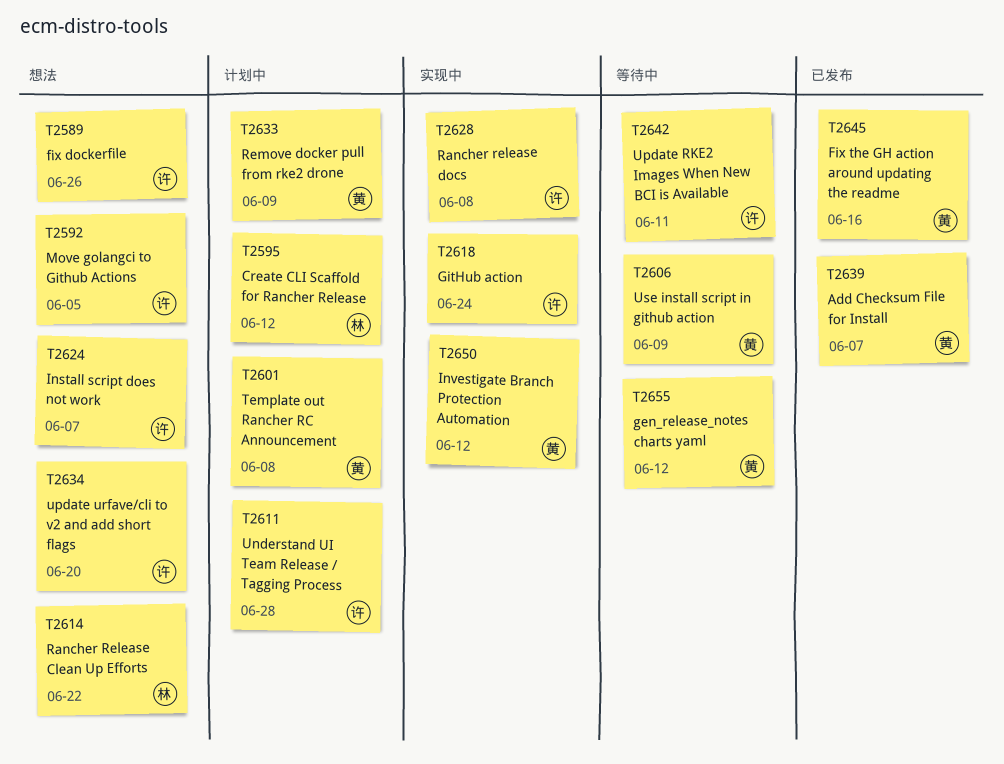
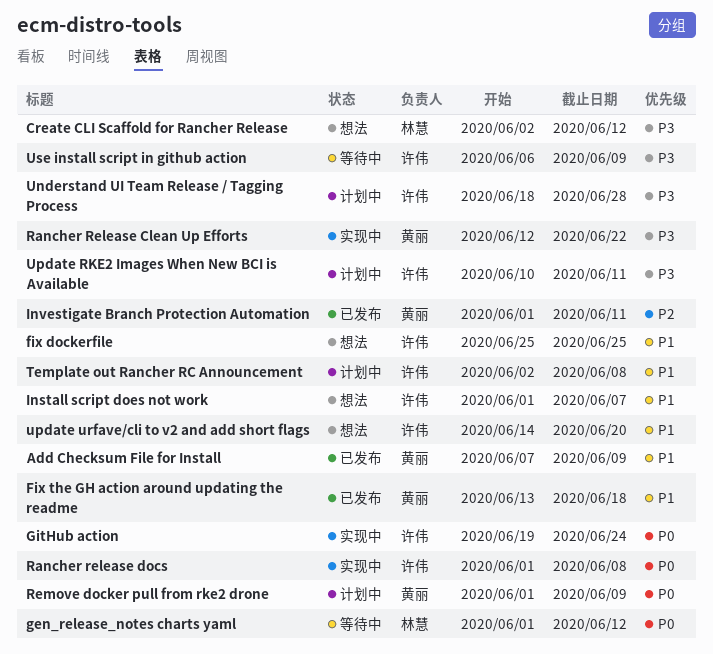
Add Checksum File for Install, due: Jun 7 -> Jun 9
Create CLI Scaffold for Rancher Release, status: 计划中 -> 想法
fix dockerfile, due: Jun 26 -> Jun 25
Fix the GH action around updating the readme, due: Jun 16 -> Jun 18
gen_release_notes charts yaml, owner: 黄丽 -> 林慧
Investigate Branch Protection Automation, status: 实现中 -> 已发布
Investigate Branch Protection Automation, due: Jun 12 -> Jun 11
Move golangci to Github Actions: present -> none
Rancher Release Clean Up Efforts, status: 想法 -> 实现中
Rancher Release Clean Up Efforts, owner: 林慧 -> 黄丽
Template out Rancher RC Announcement, owner: 黄丽 -> 许伟
Update RKE2 Images When New BCI is Available, status: 等待中 -> 计划中
Use install script in github action, owner: 黄丽 -> 许伟

